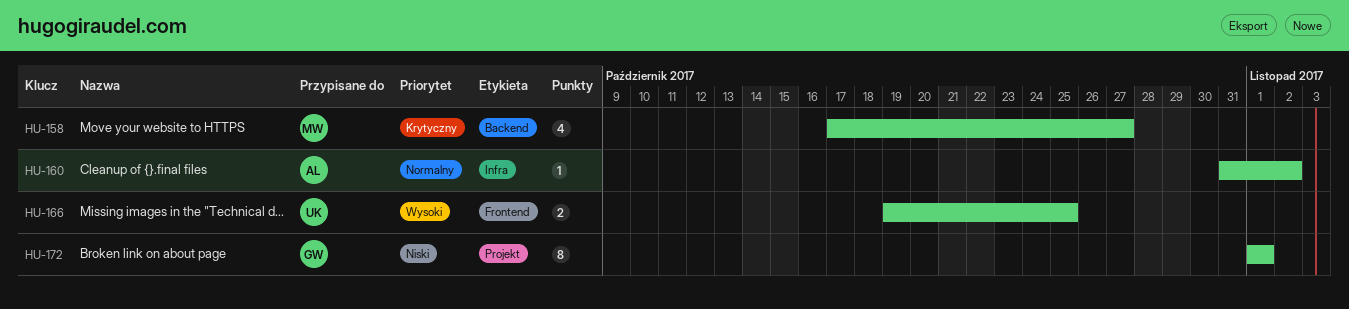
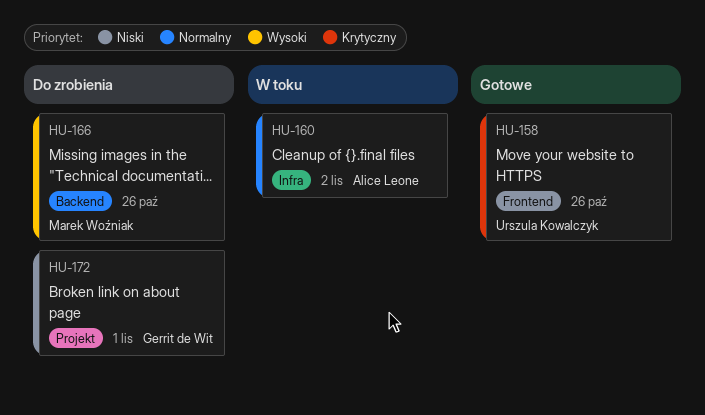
HU-158, owner: Marek Woźniak -> Urszula Kowalczyk
HU-158, label: Backend -> Frontend
HU-158, due: Oct 27 -> Oct 26
HU-166, owner: Urszula Kowalczyk -> Marek Woźniak
HU-166, label: Frontend -> Backend
HU-166, due: Oct 25 -> Oct 26

